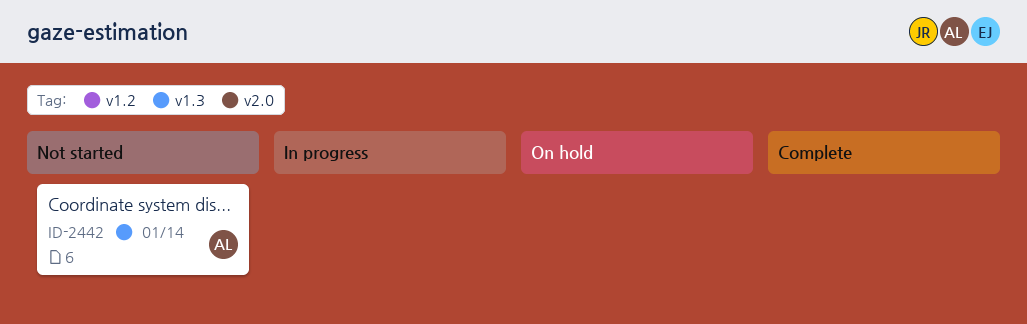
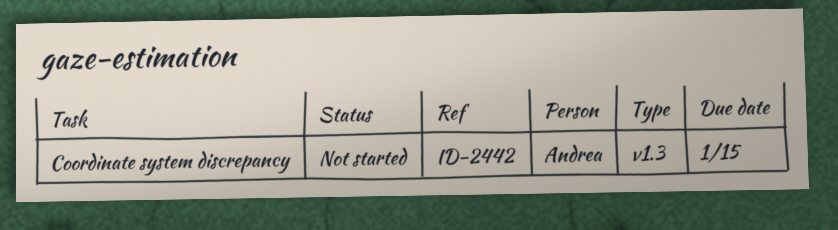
ID-2442, due: Jan 14 -> Jan 15

